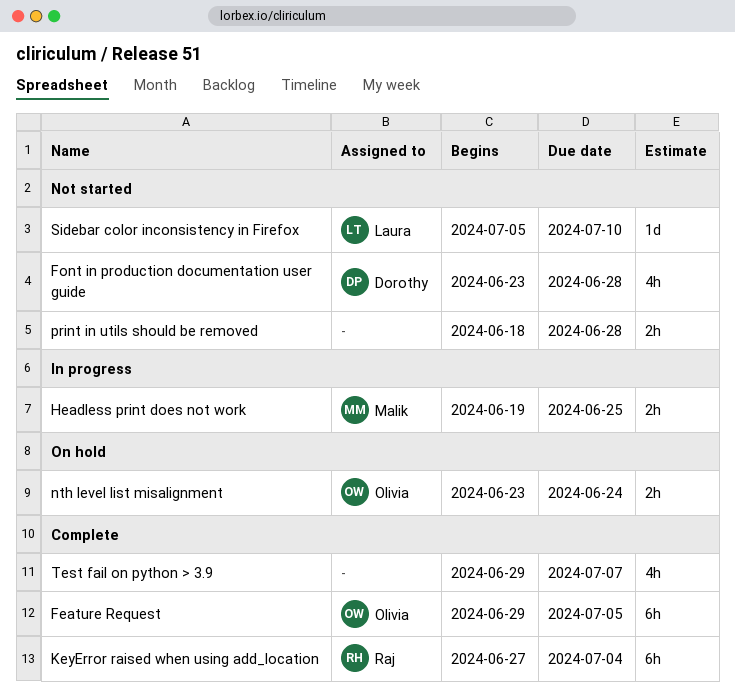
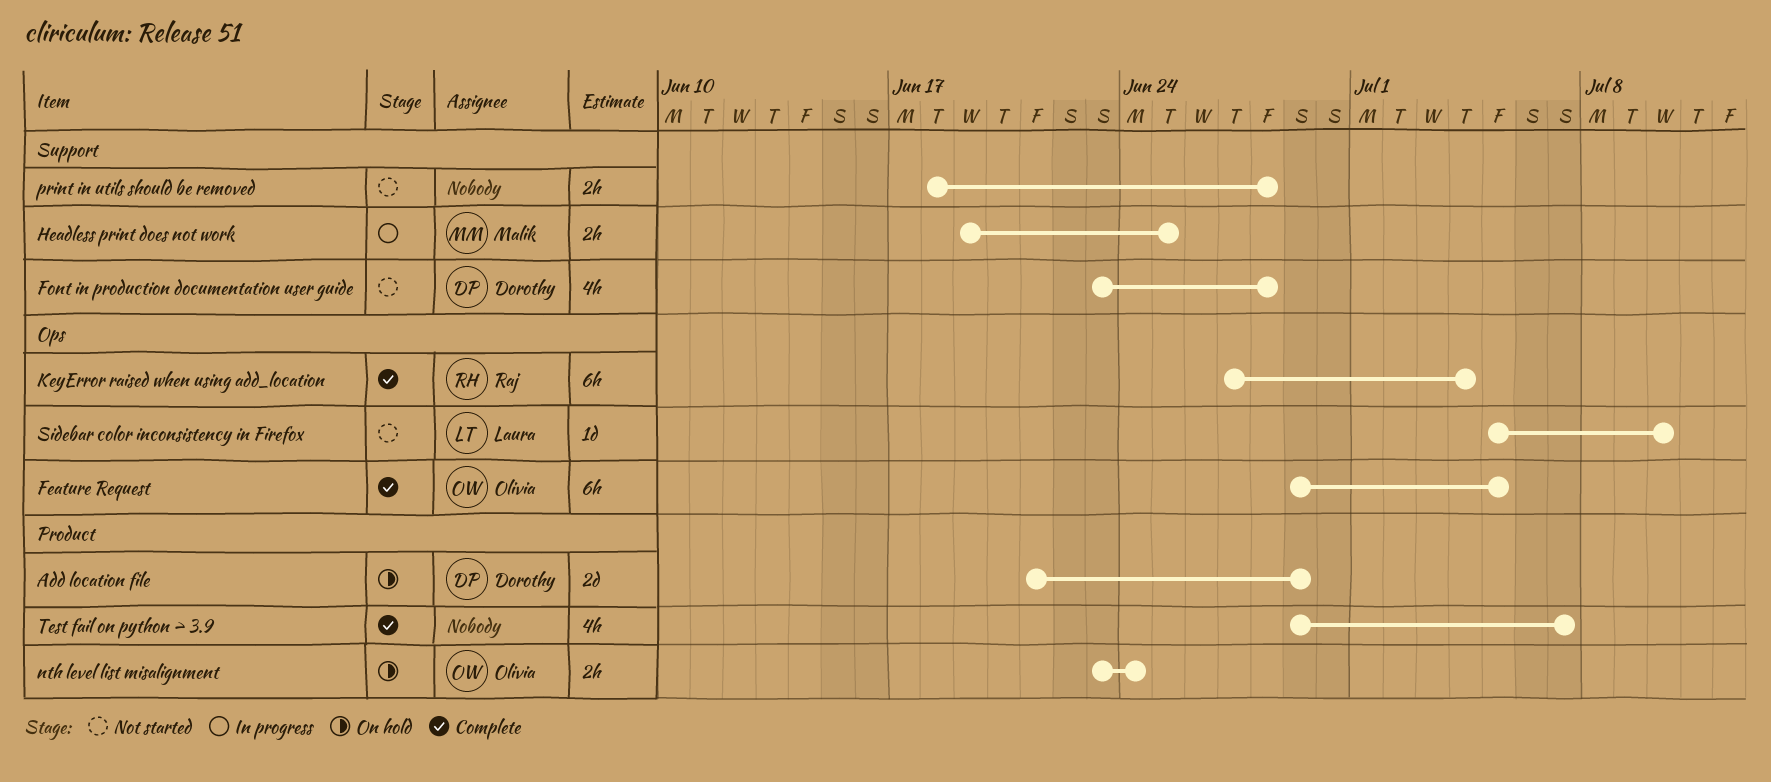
Add location file: none -> present

